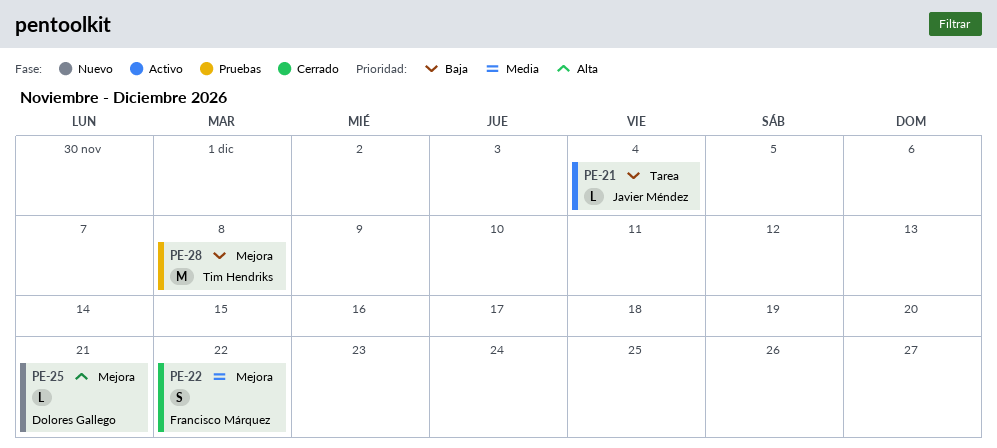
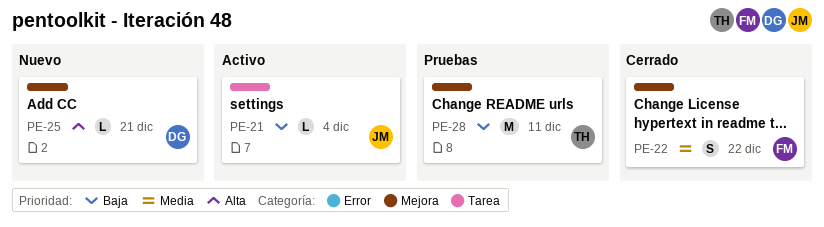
PE-28, due: Dec 8 -> Dec 11

